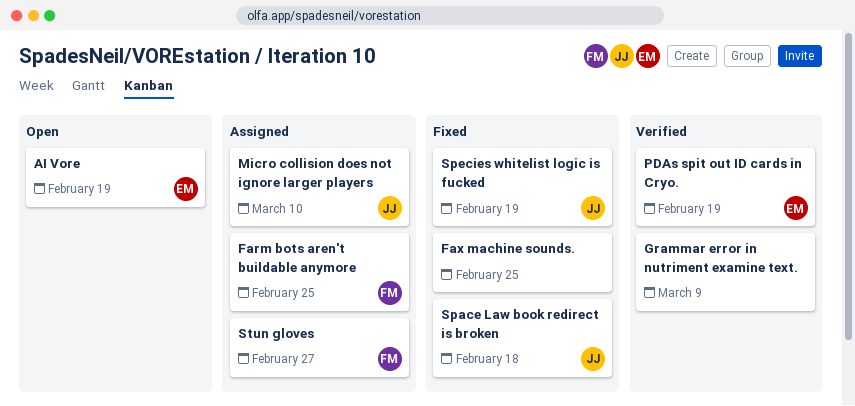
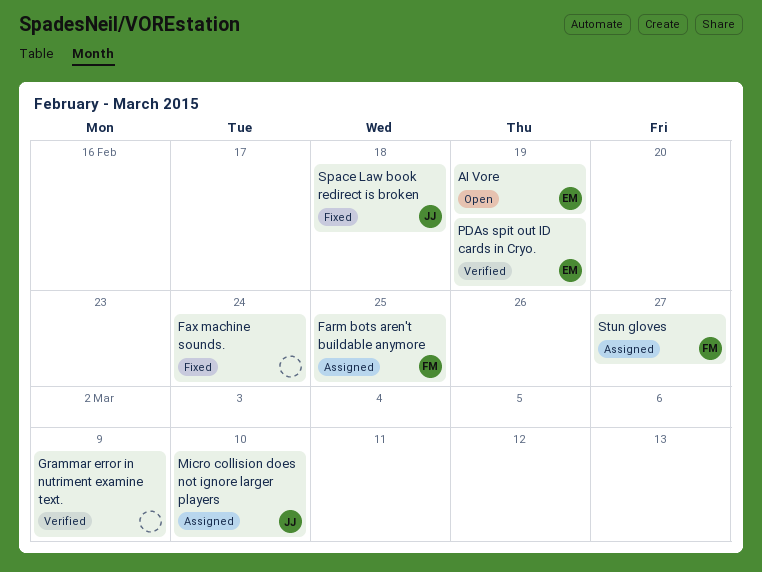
Fax machine sounds., due: Feb 25 -> Feb 24
Species whitelist logic is fucked: present -> none

